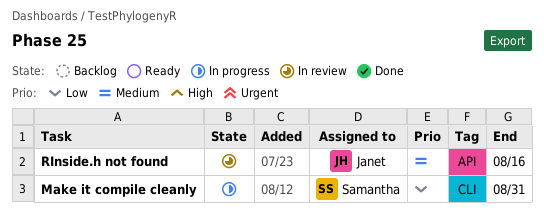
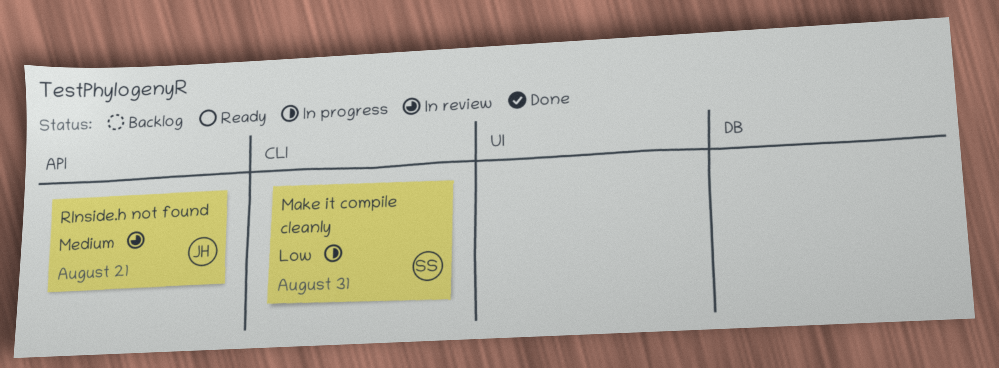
RInside.h not found, due: Aug 16 -> Aug 21

